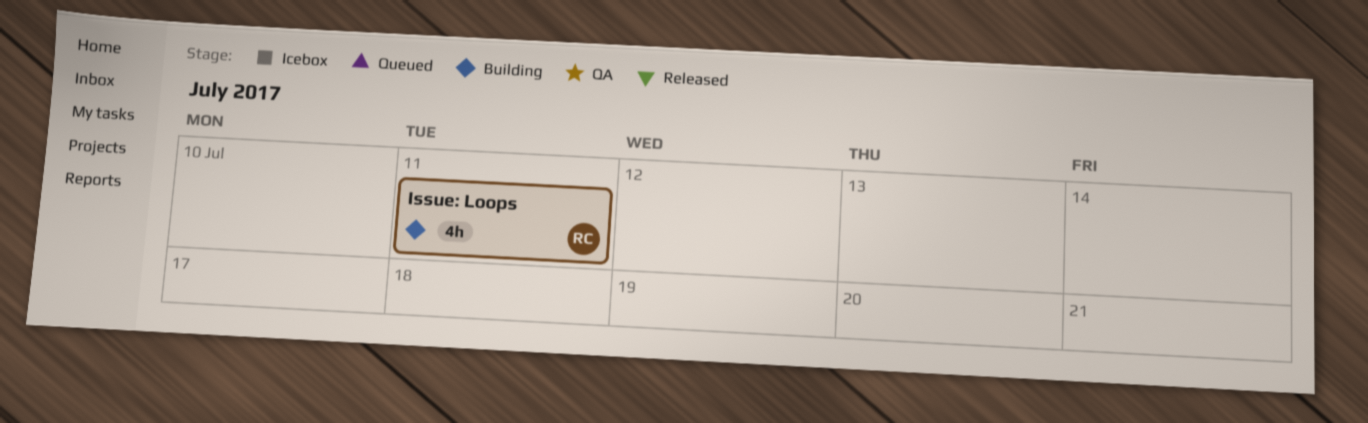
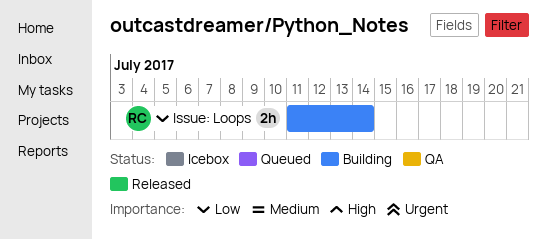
Issue: Loops, estimate: 4h -> 2h
Issue: Loops, due: Jul 11 -> Jul 14

